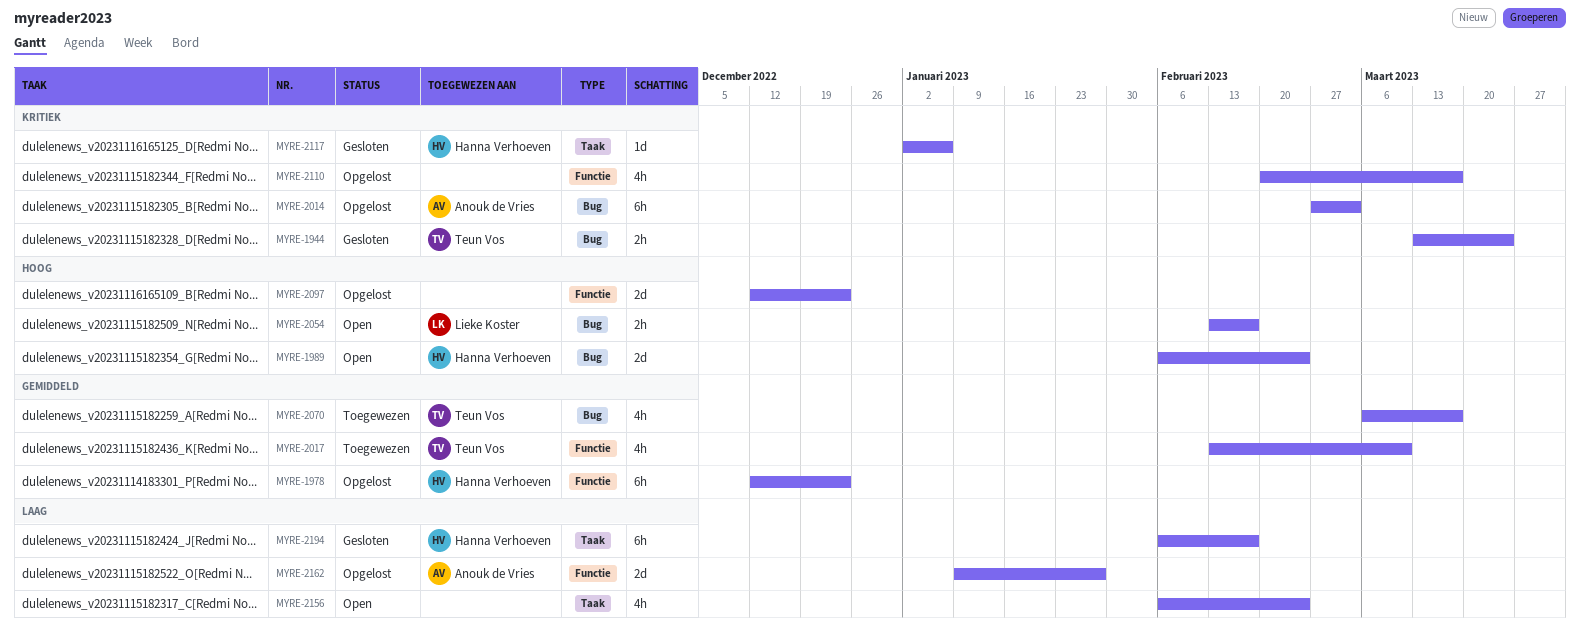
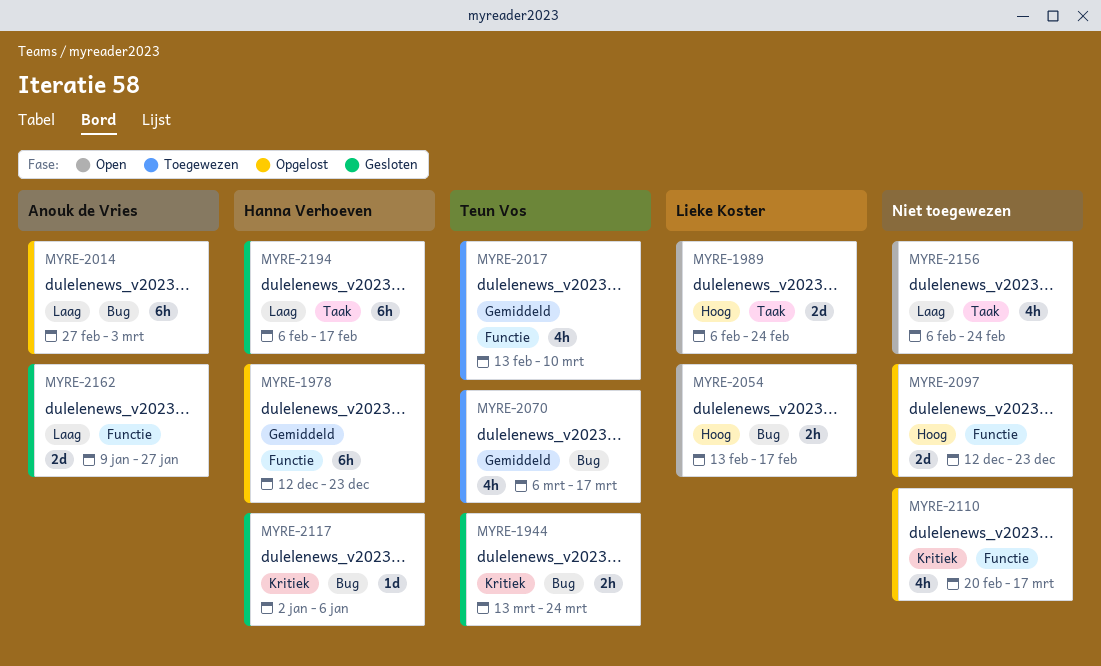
MYRE-1989, owner: Hanna Verhoeven -> Lieke Koster
MYRE-1989, label: Bug -> Taak
MYRE-2014, priority: Kritiek -> Laag
MYRE-2117, label: Taak -> Bug
MYRE-2162, status: Opgelost -> Gesloten

